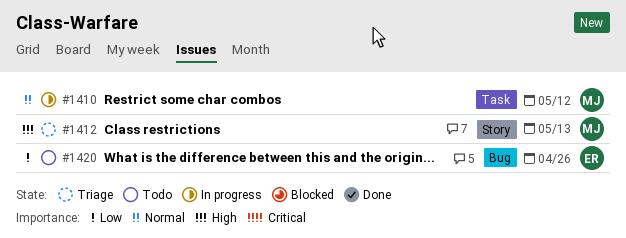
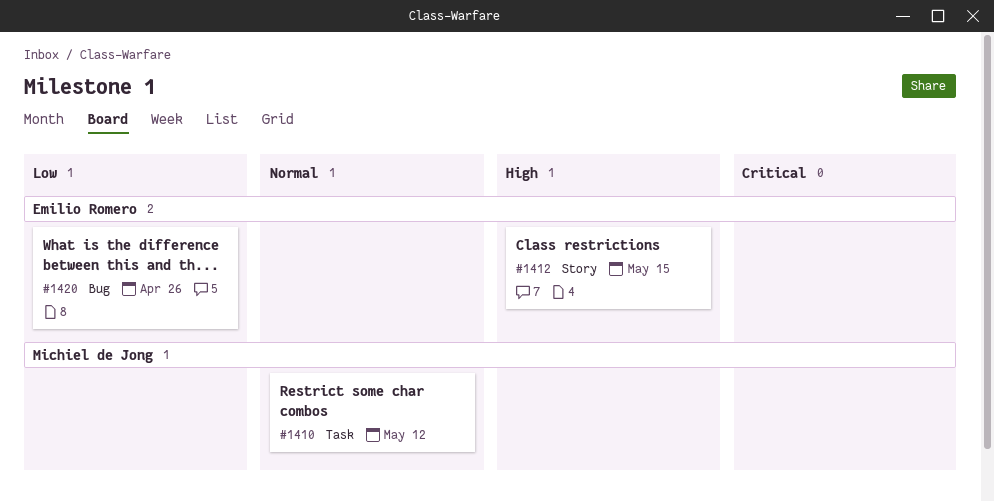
#1412, owner: Michiel de Jong -> Emilio Romero
#1412, due: May 13 -> May 15

